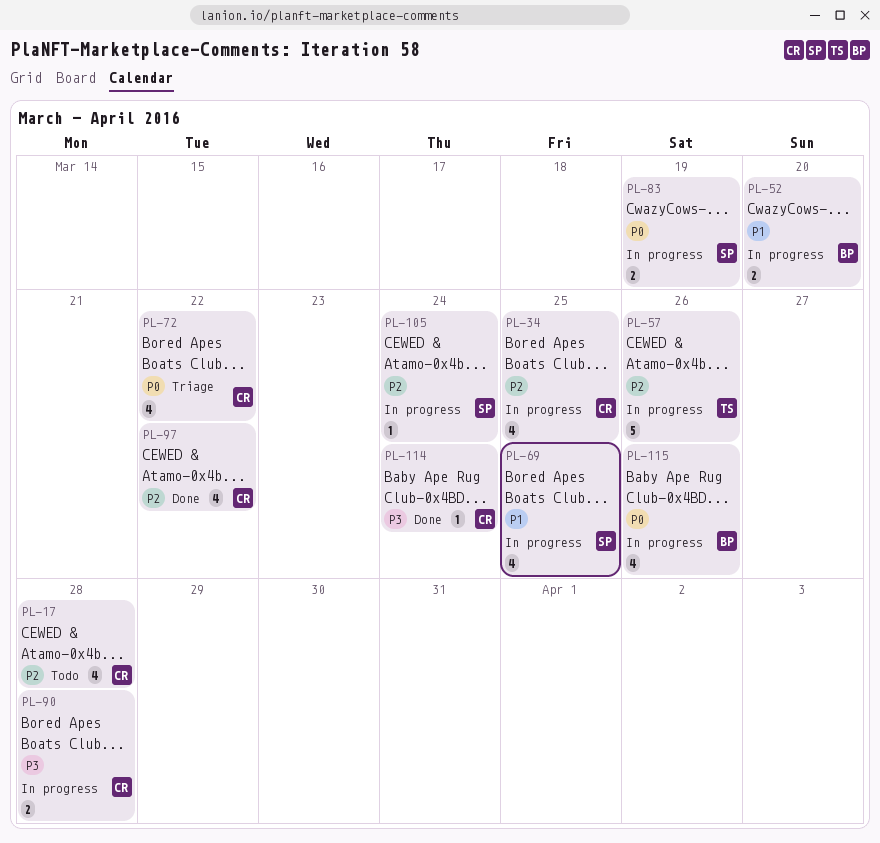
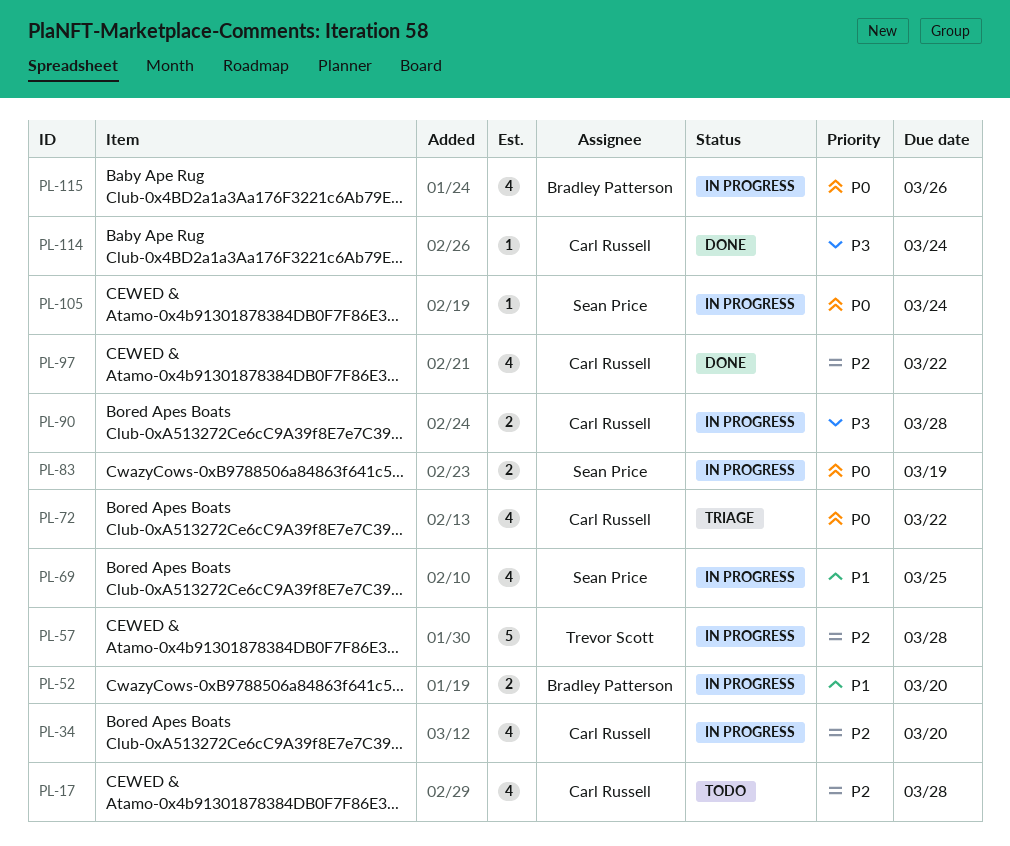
PL-34, due: Mar 25 -> Mar 20
PL-57, due: Mar 26 -> Mar 28
PL-105, priority: P2 -> P0

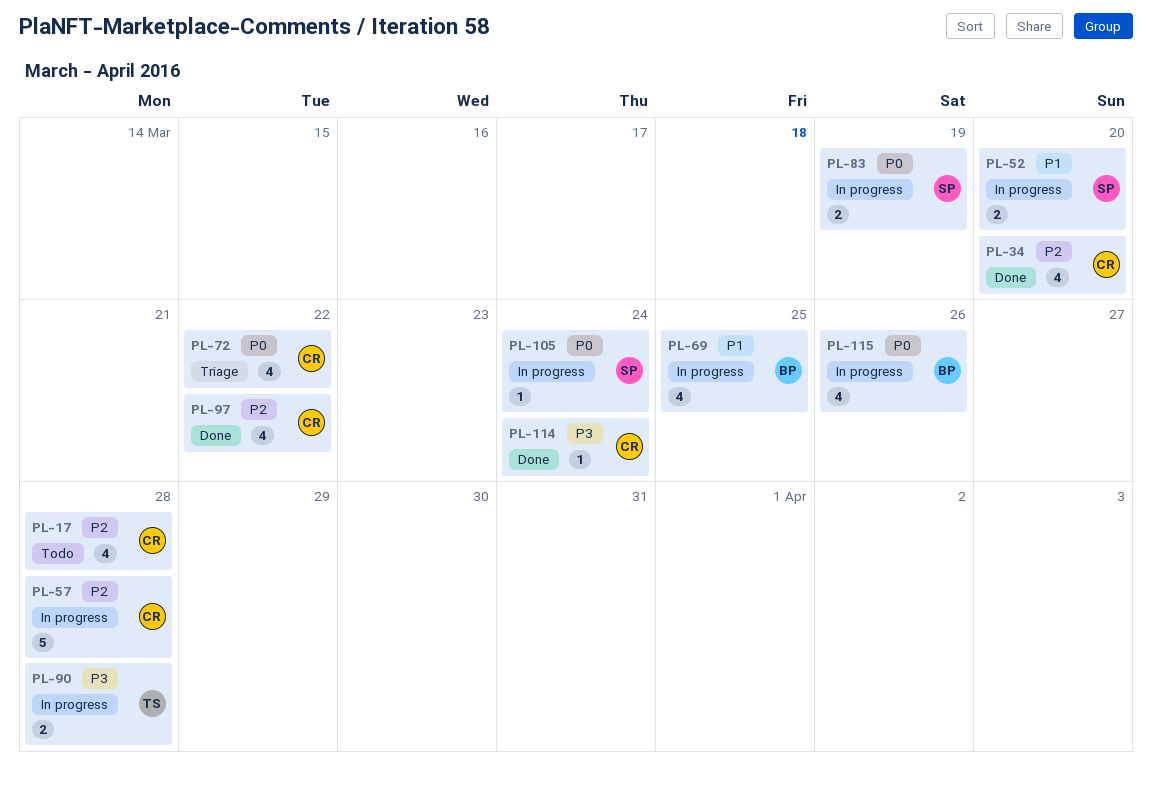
PL-34, status: In progress -> Done
PL-52, owner: Bradley Patterson -> Sean Price
PL-57, owner: Trevor Scott -> Carl Russell
PL-69, owner: Sean Price -> Bradley Patterson
PL-90, owner: Carl Russell -> Trevor Scott

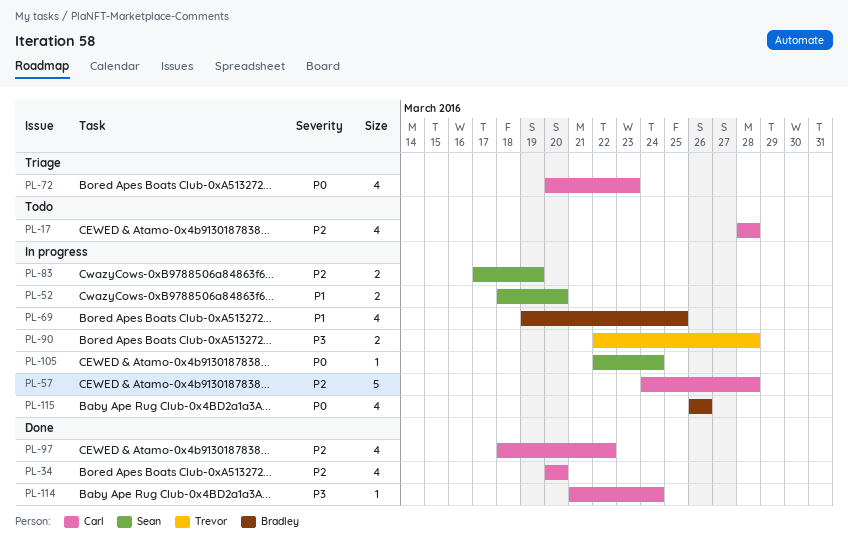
PL-72, due: Mar 22 -> Mar 23
PL-83, priority: P0 -> P2

